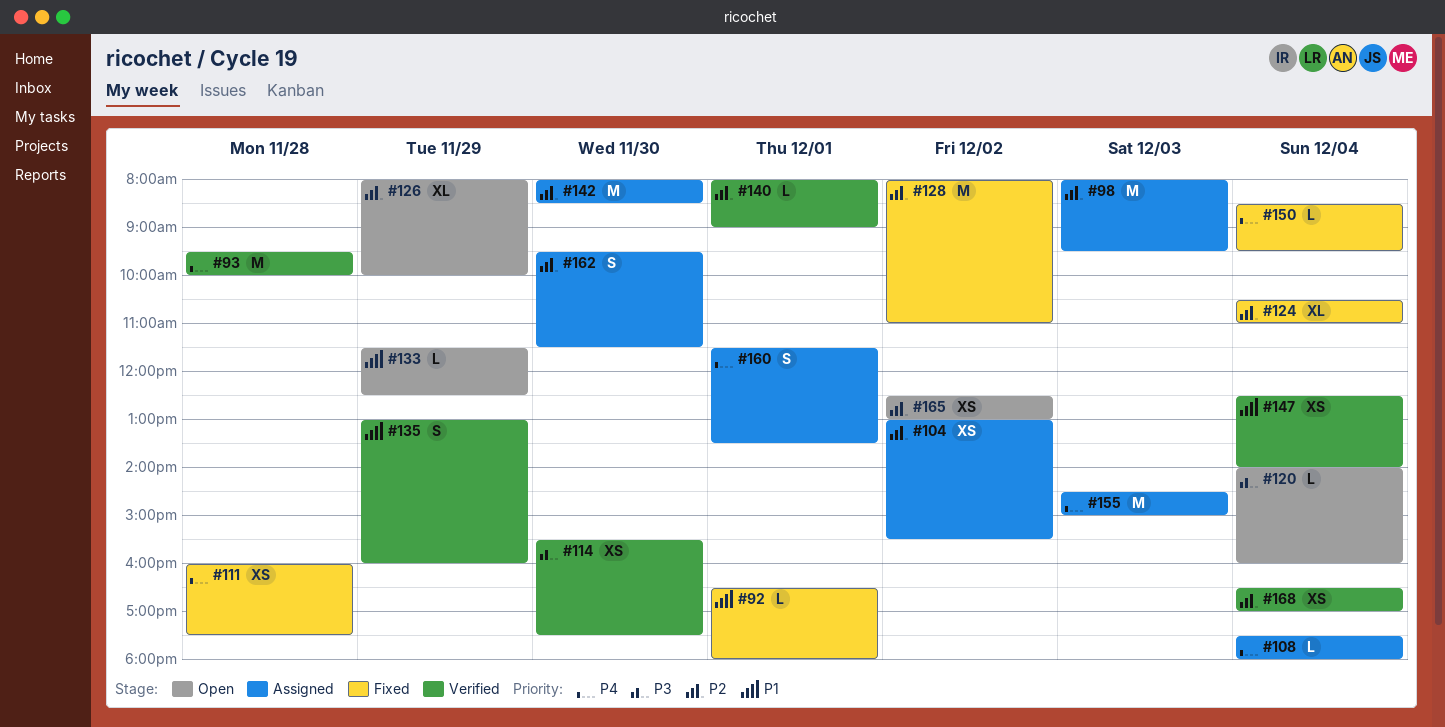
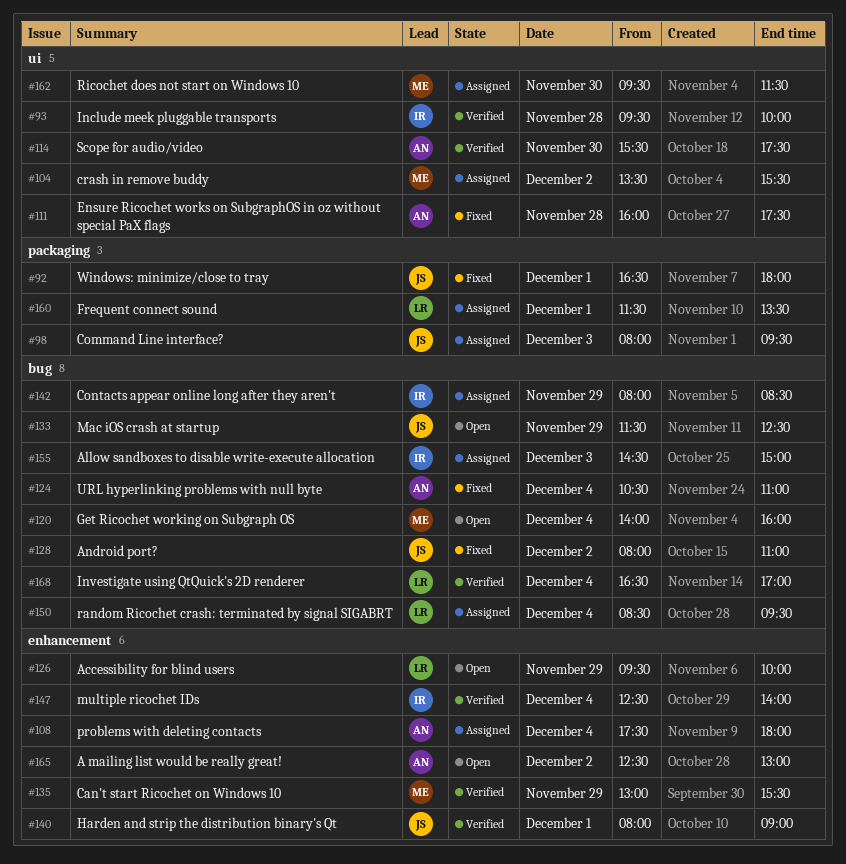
#104, begins: 13:00 -> 13:30
#126, begins: 08:00 -> 09:30
#135, ends: 16:00 -> 15:30
#142, day: Nov 30 -> Nov 29
#150, status: Fixed -> Assigned

